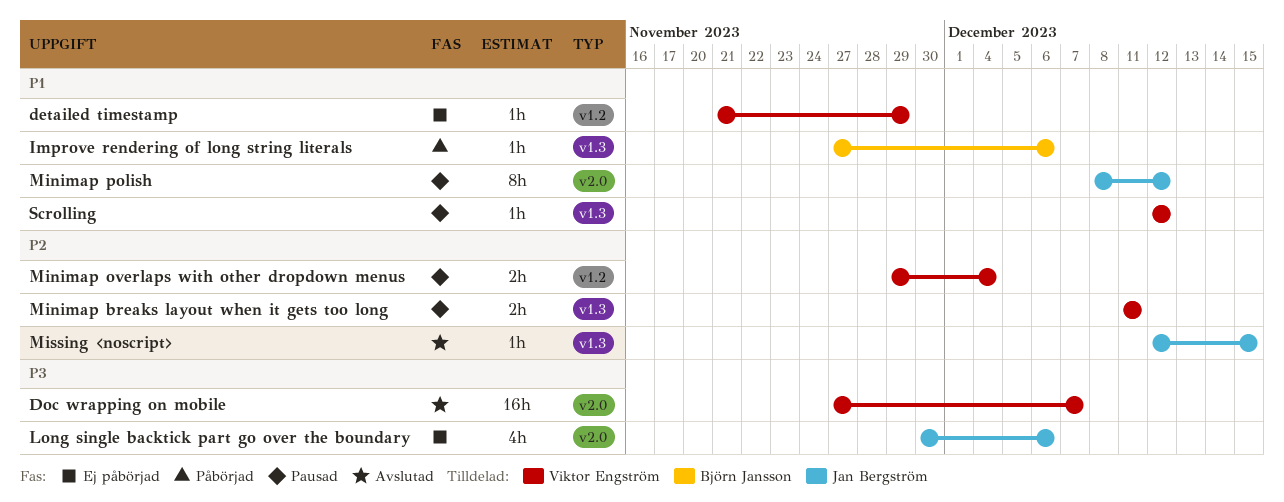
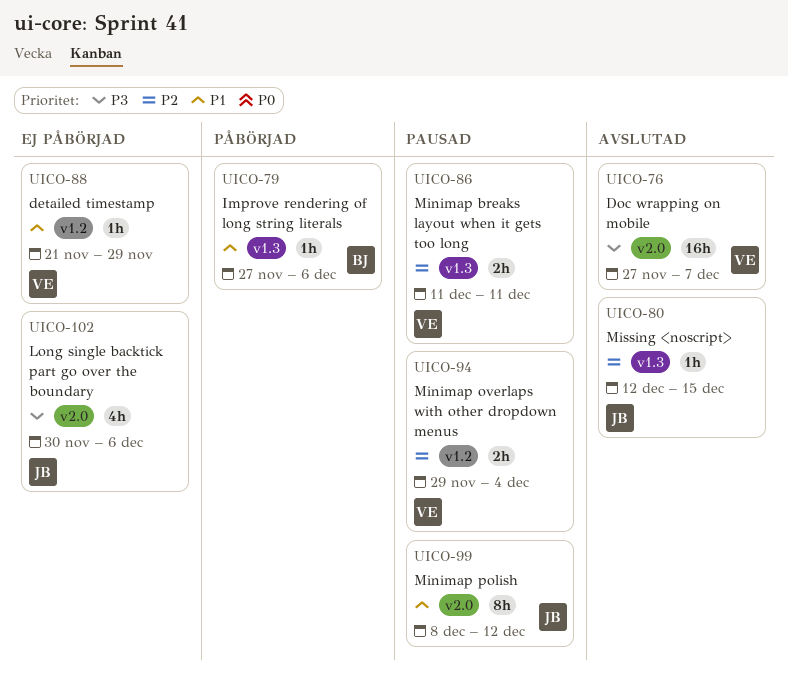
Scrolling: present -> none

